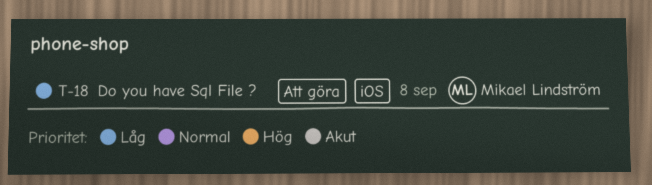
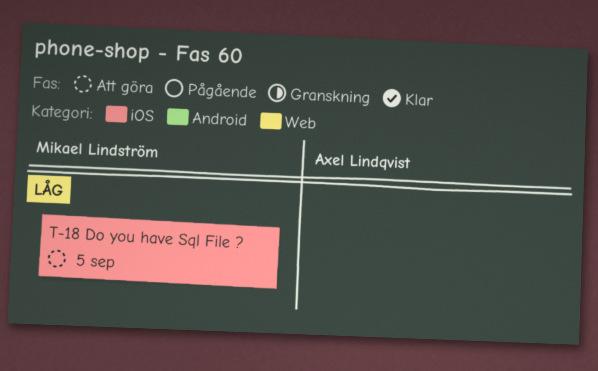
T-18, due: Sep 8 -> Sep 5

